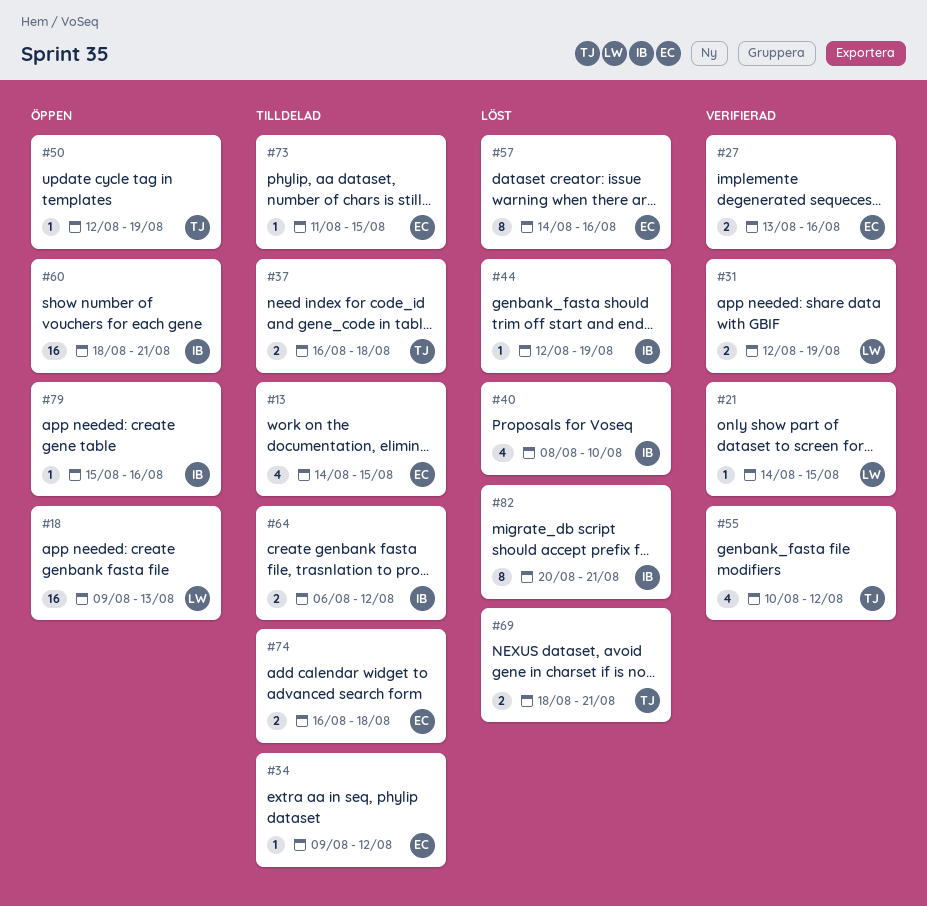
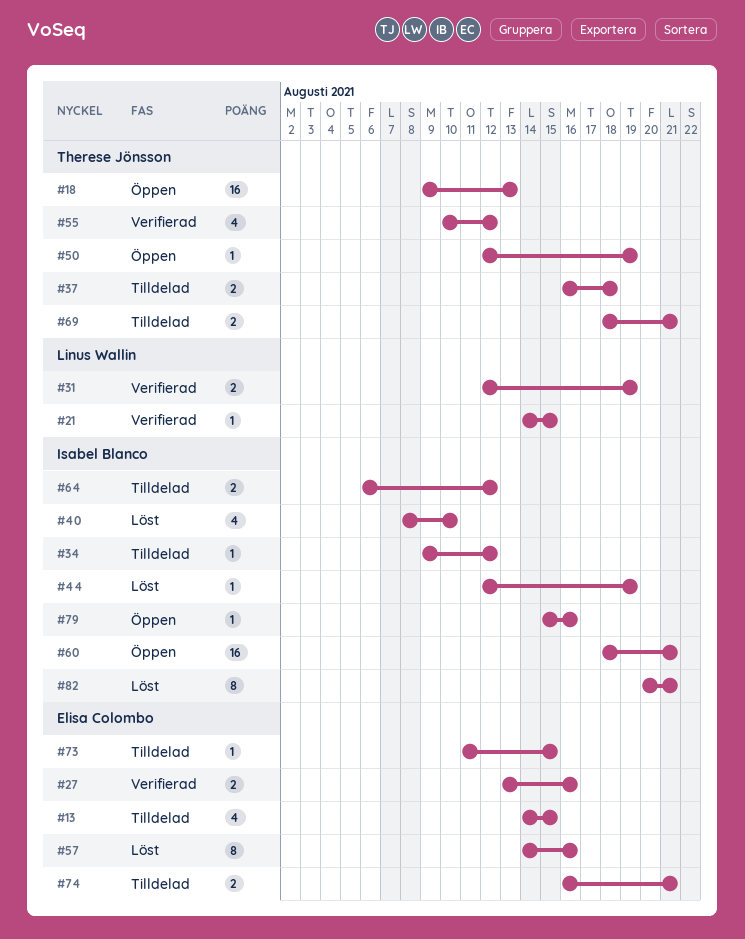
#18, owner: Linus Wallin -> Therese Jönsson
#34, owner: Elisa Colombo -> Isabel Blanco
#69, status: Löst -> Tilldelad
#74, due: Aug 18 -> Aug 21

